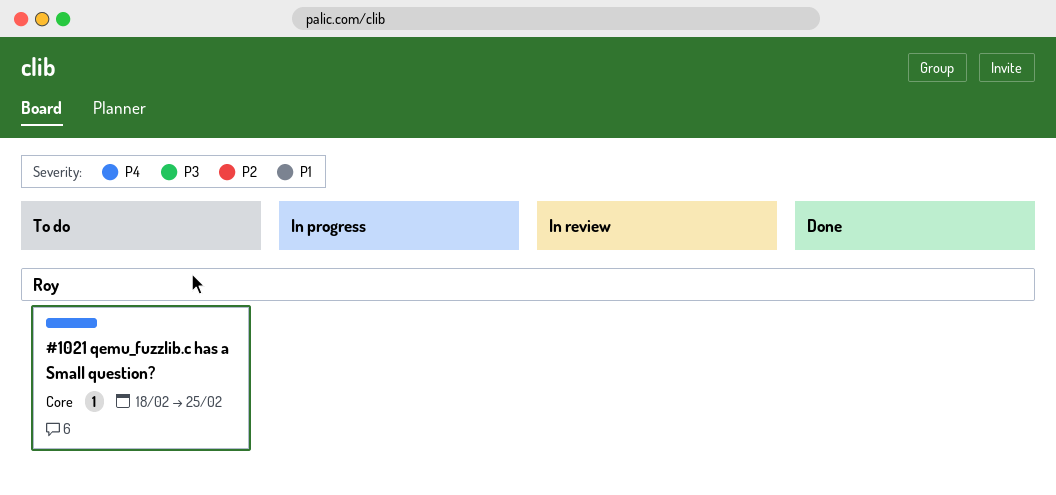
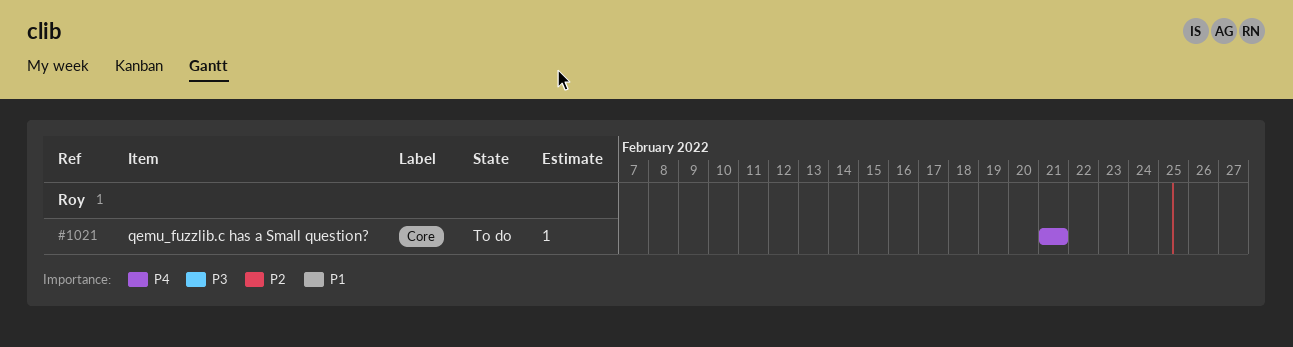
#1021, start: Feb 18 -> Feb 21
#1021, due: Feb 25 -> Feb 21

